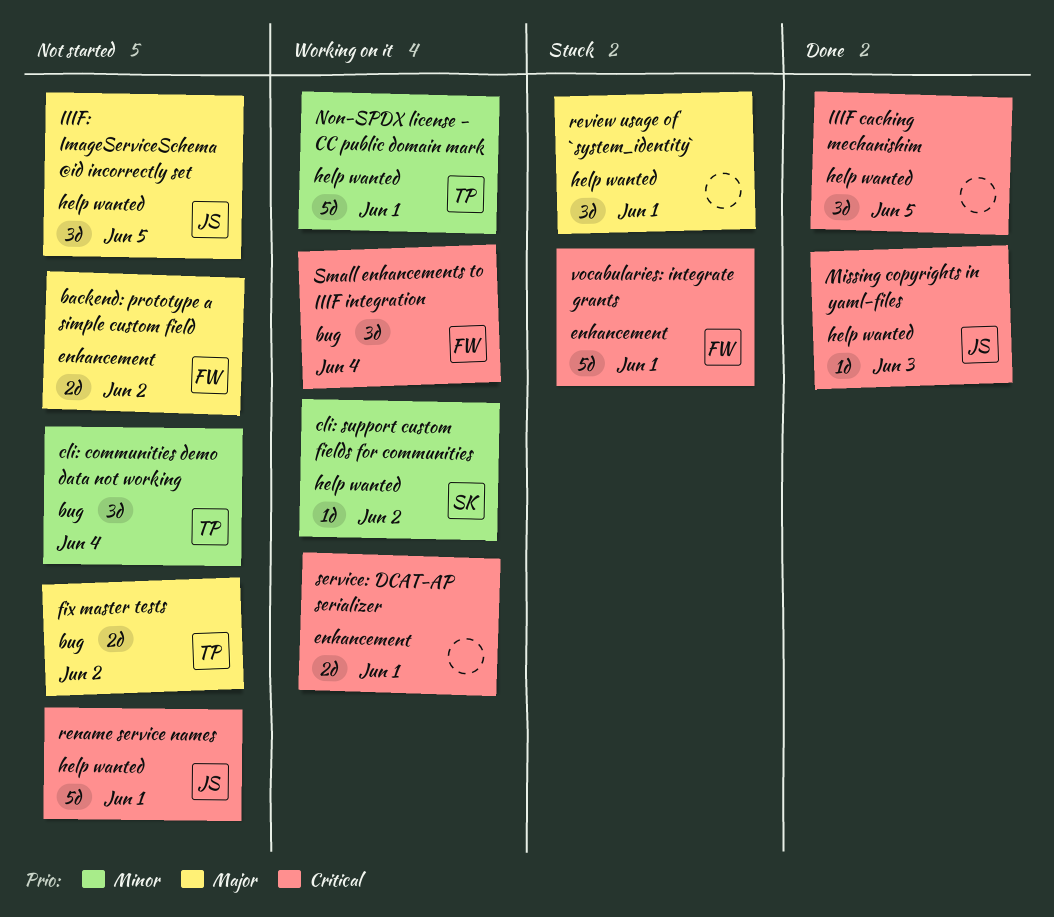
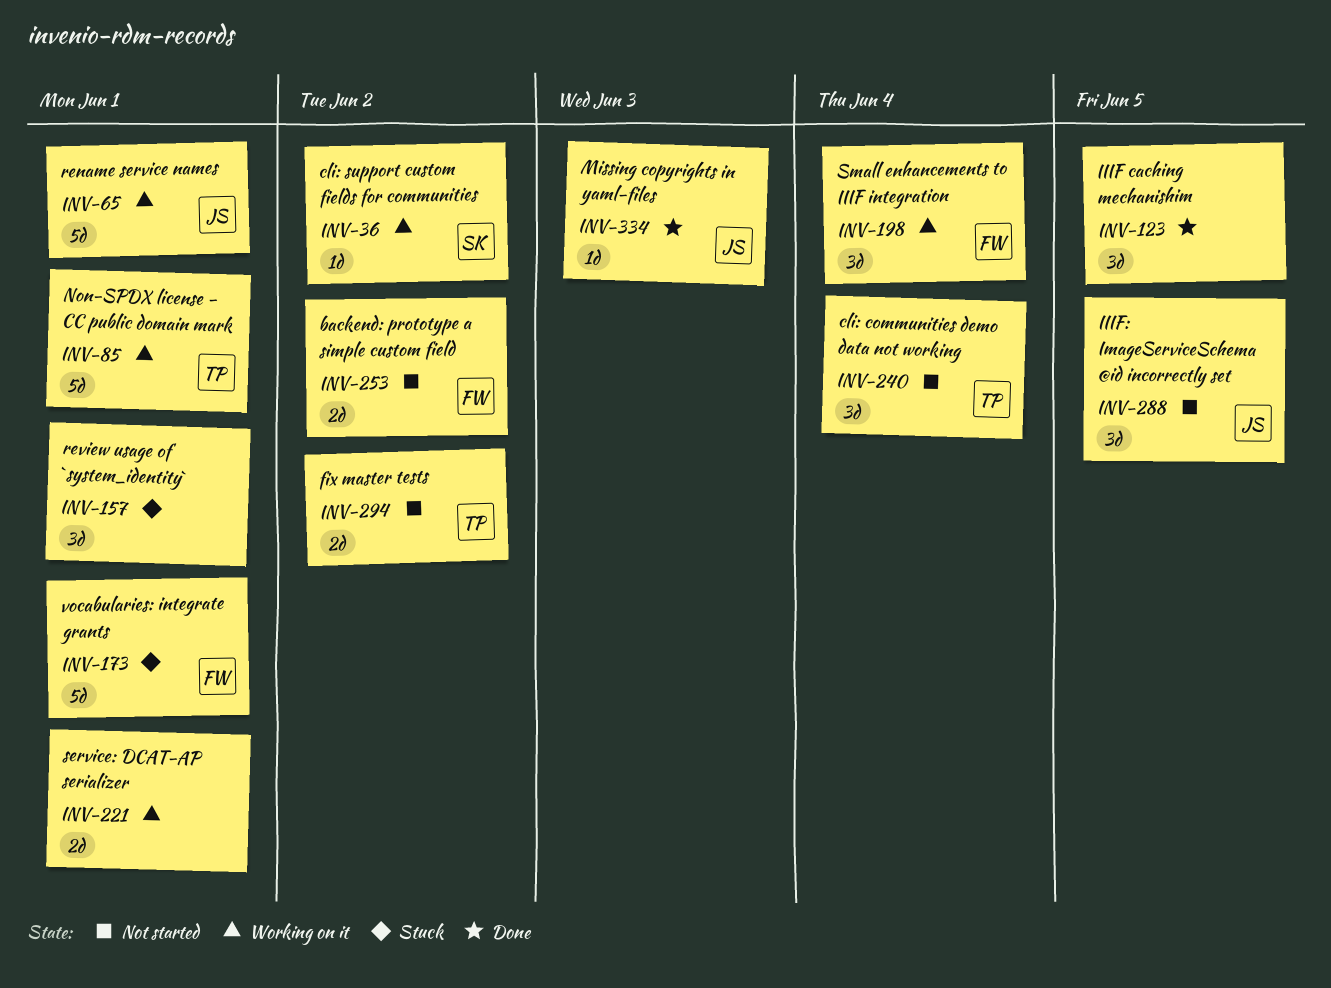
rename service names, status: Not started -> Working on it

